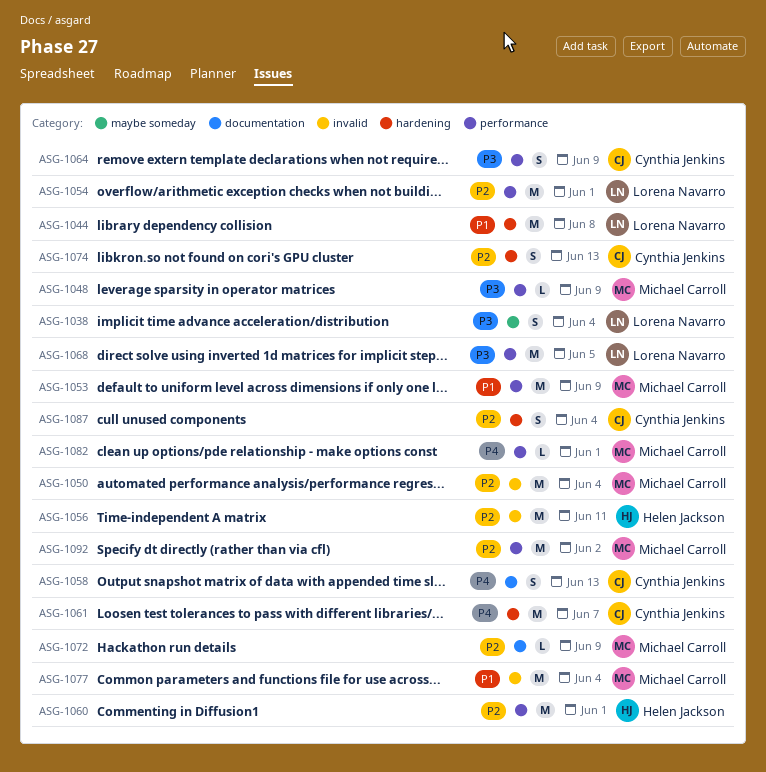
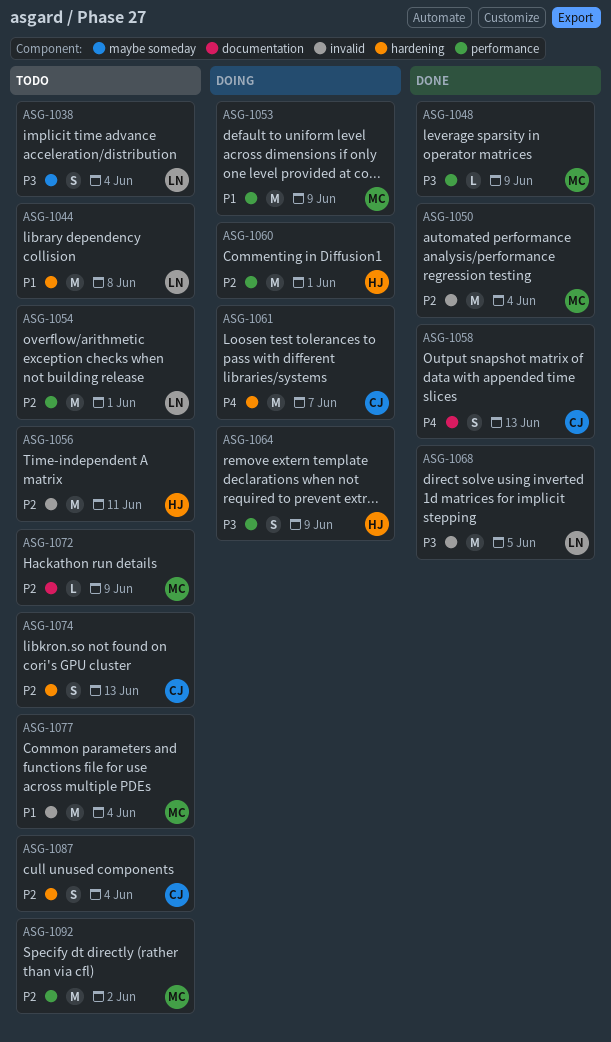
ASG-1064, owner: Cynthia Jenkins -> Helen Jackson
ASG-1068, label: performance -> invalid
ASG-1082: present -> none

